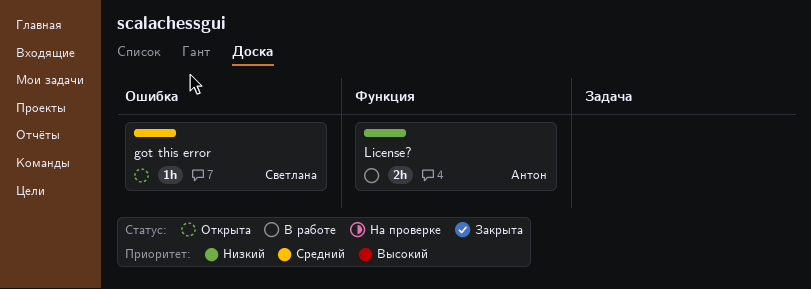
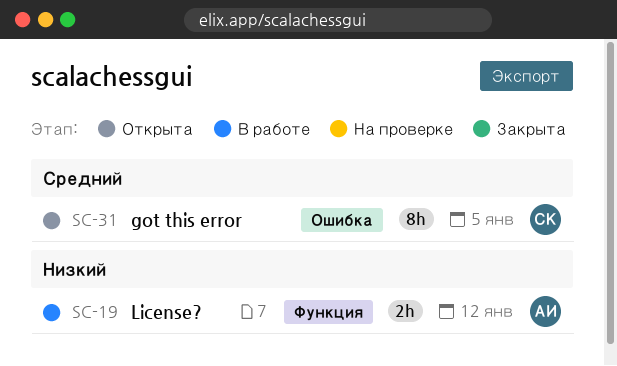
got this error, estimate: 1h -> 8h

